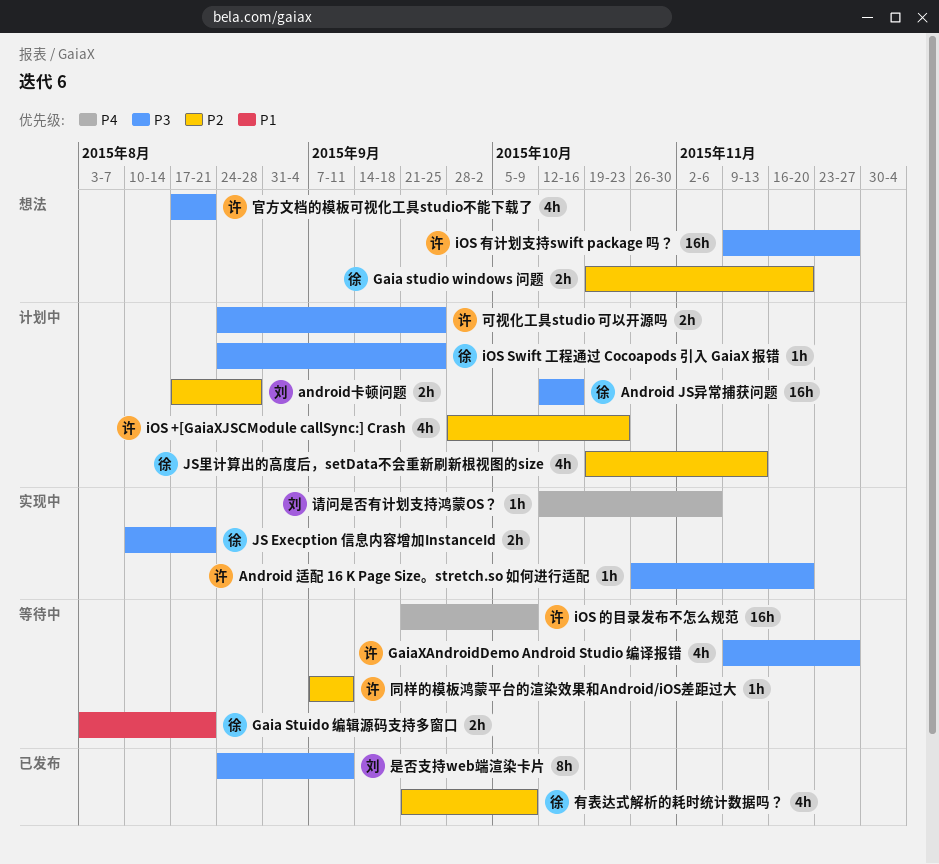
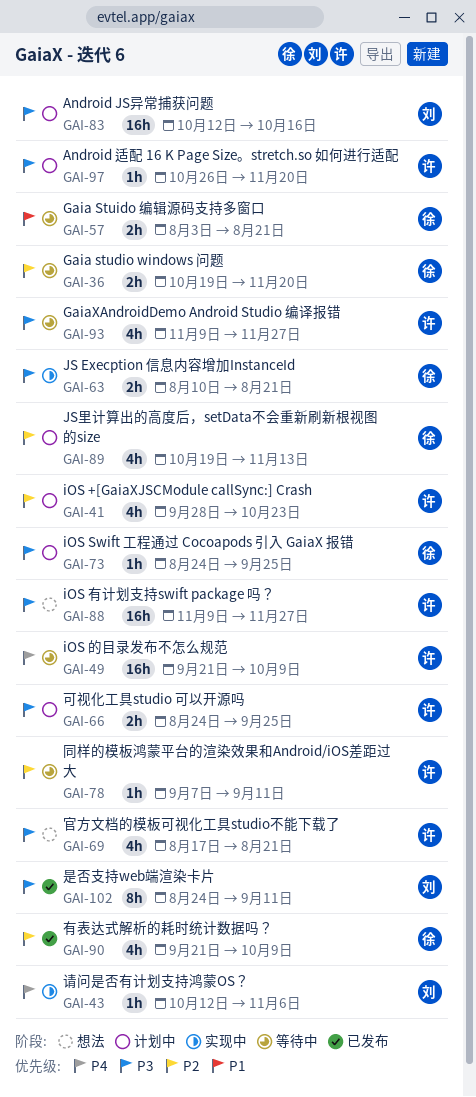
Android JS异常捕获问题, owner: 徐 -> 刘
Android 适配 16 K Page Size。stretch.so 如何进行适配, status: 实现中 -> 计划中
android卡顿问题: present -> none
Gaia studio windows 问题, status: 想法 -> 等待中

